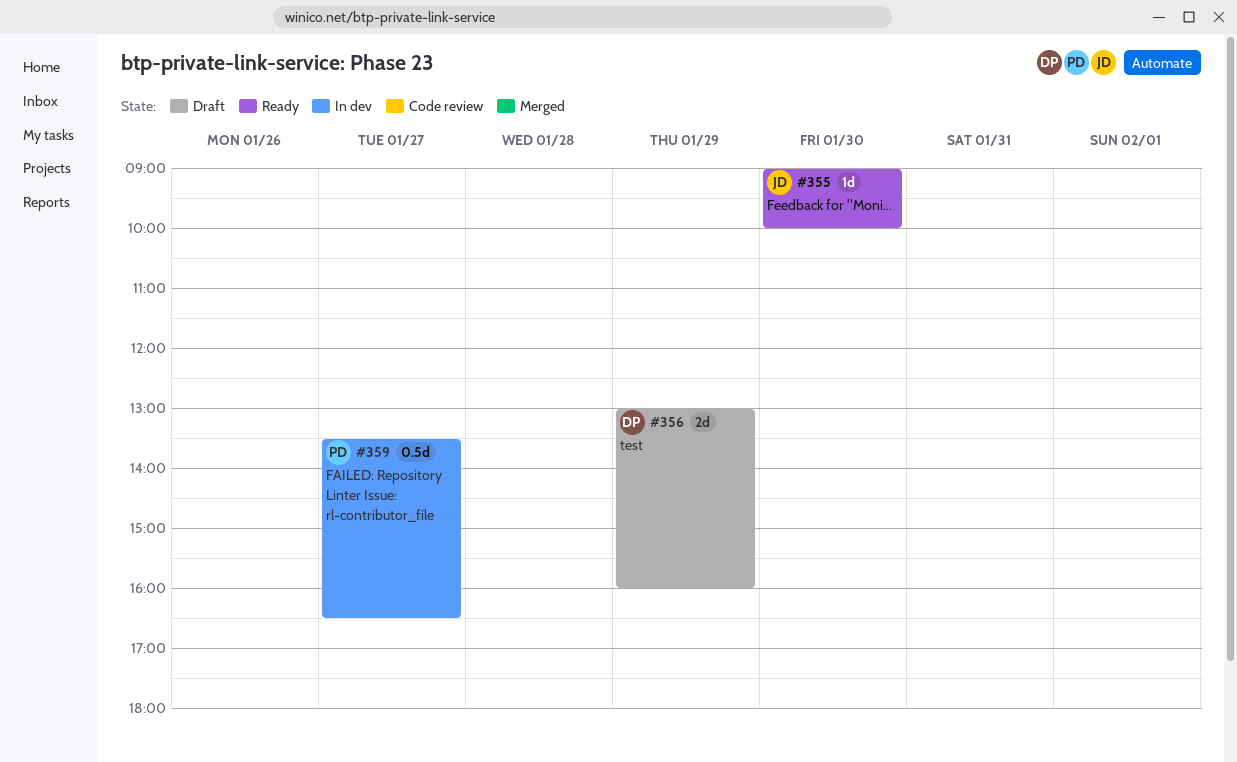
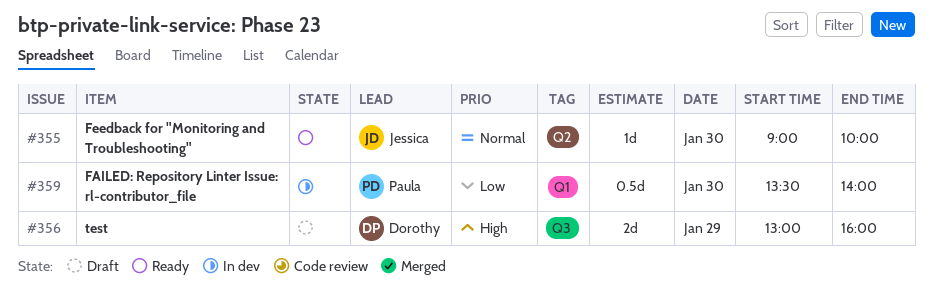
#359, day: Jan 27 -> Jan 30
#359, ends: 16:30 -> 14:00

